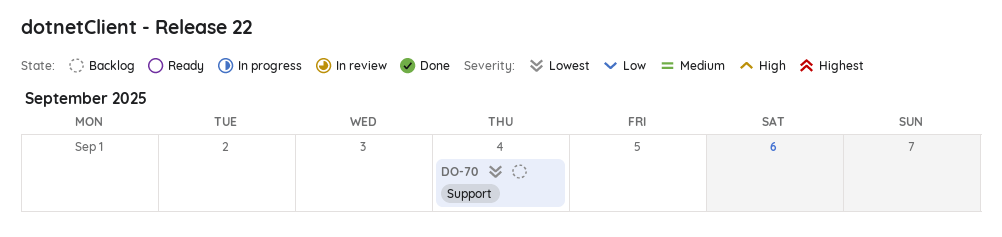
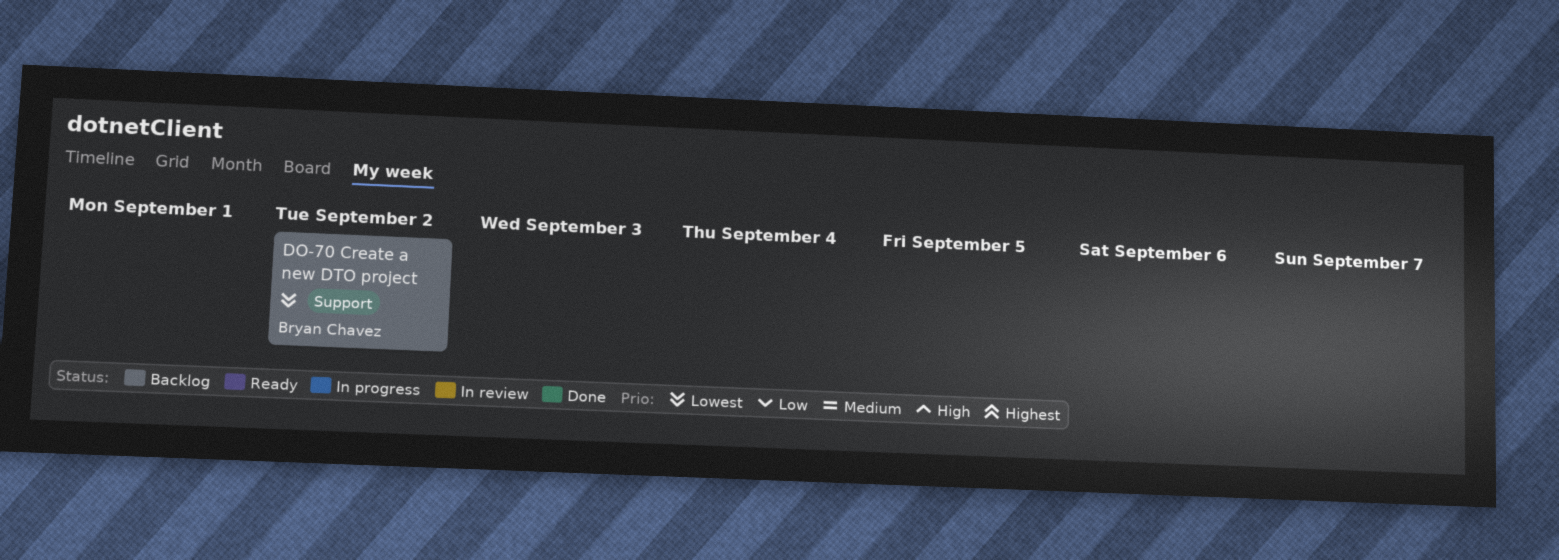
DO-70, due: Sep 4 -> Sep 2

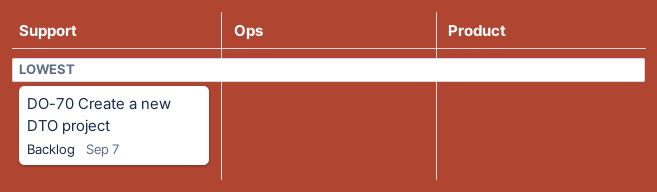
DO-70, due: Sep 2 -> Sep 7

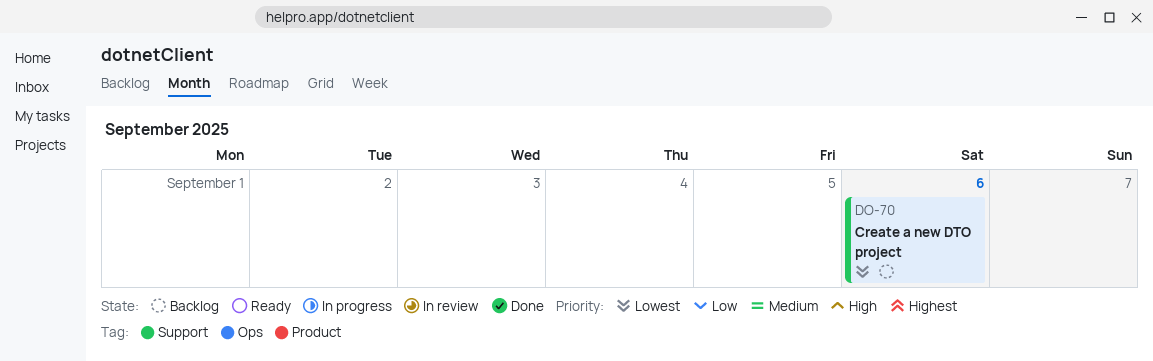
DO-70, due: Sep 7 -> Sep 6

